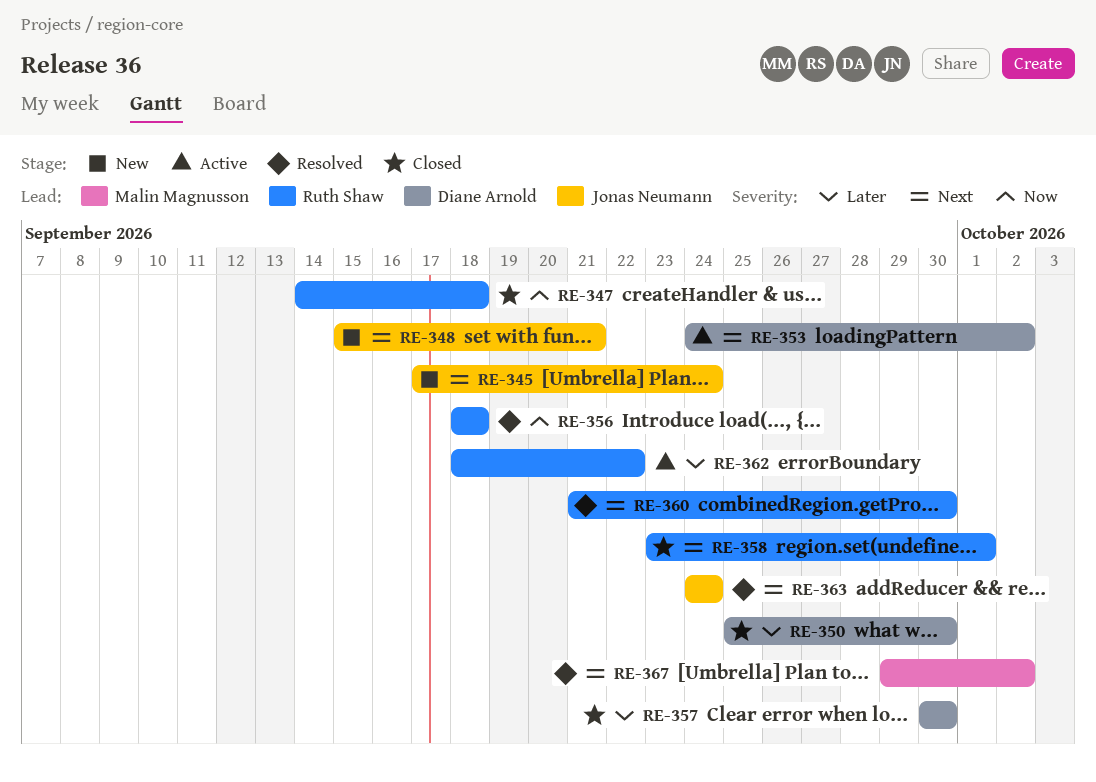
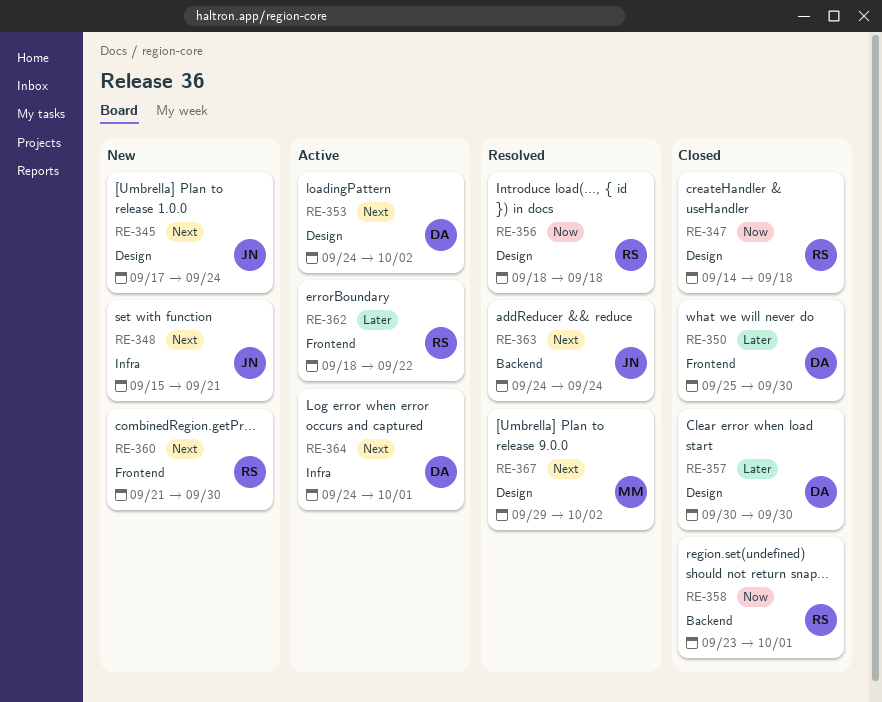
RE-358, priority: Next -> Now
RE-360, status: Resolved -> New
RE-364: none -> present

